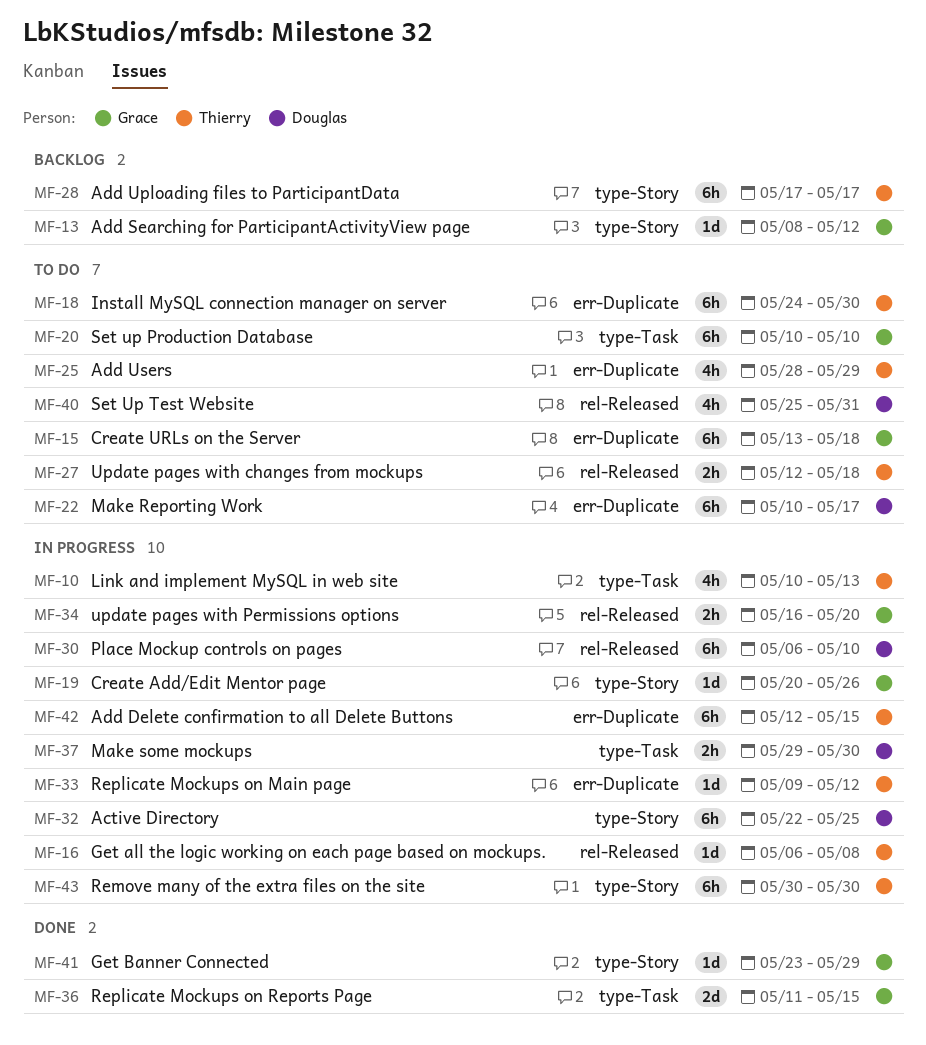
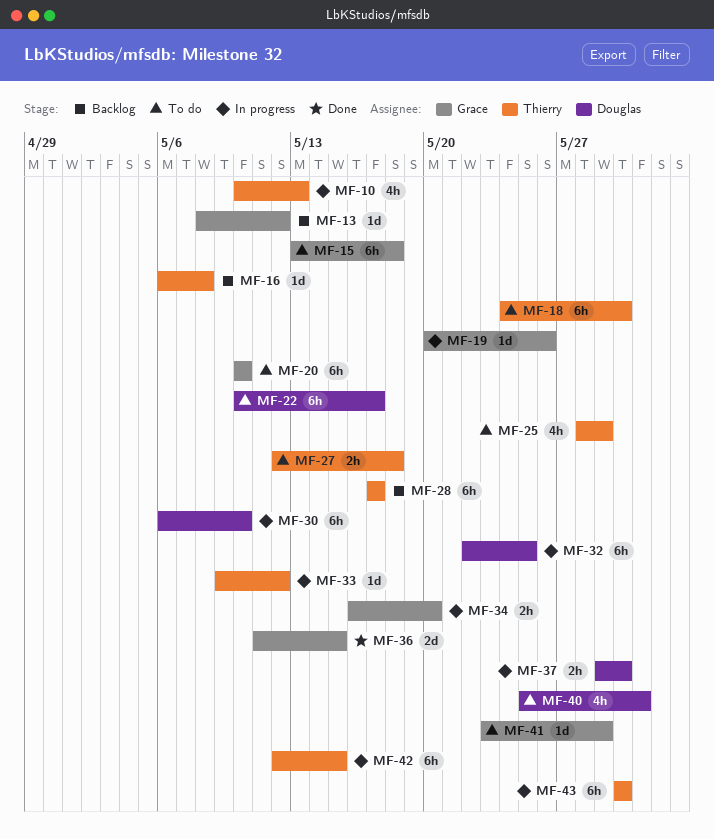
MF-16, status: In progress -> Backlog
MF-41, status: Done -> To do

